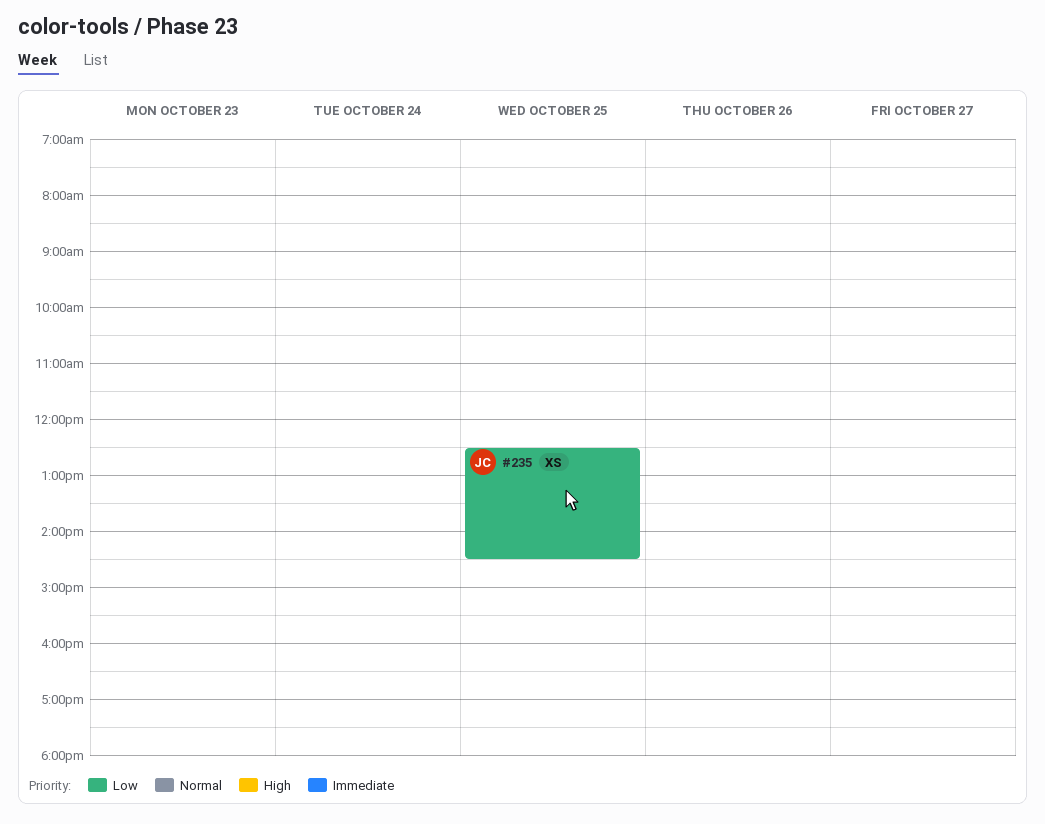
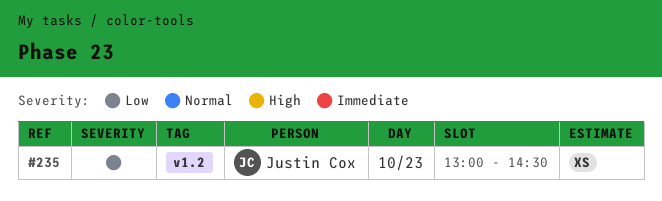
#235, day: Oct 25 -> Oct 23
#235, begins: 12:30 -> 13:00

